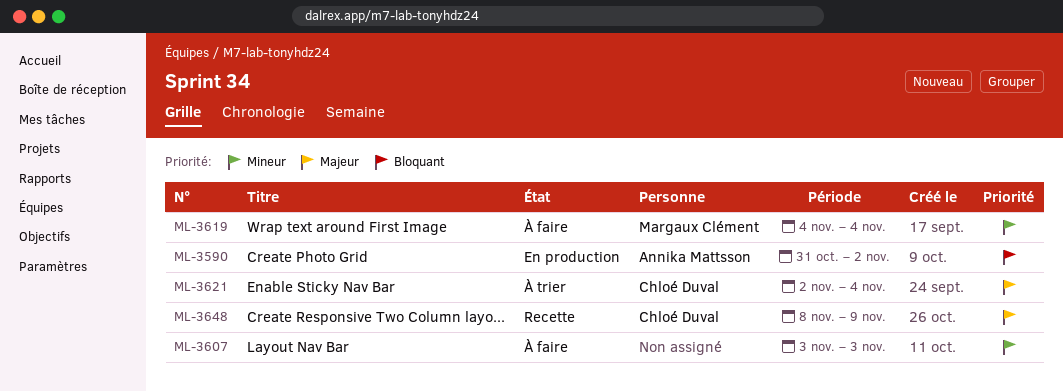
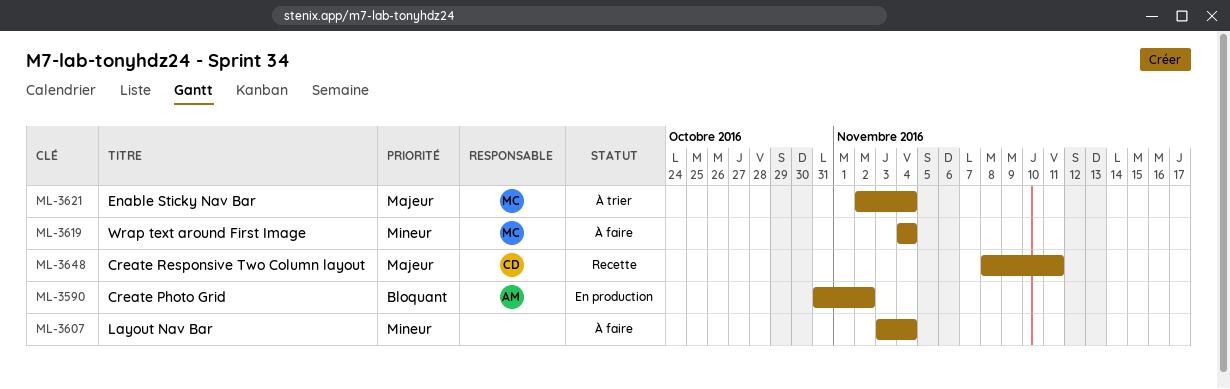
ML-3607, due: Nov 3 -> Nov 4
ML-3621, owner: Chloé Duval -> Margaux Clément
ML-3648, due: Nov 9 -> Nov 11

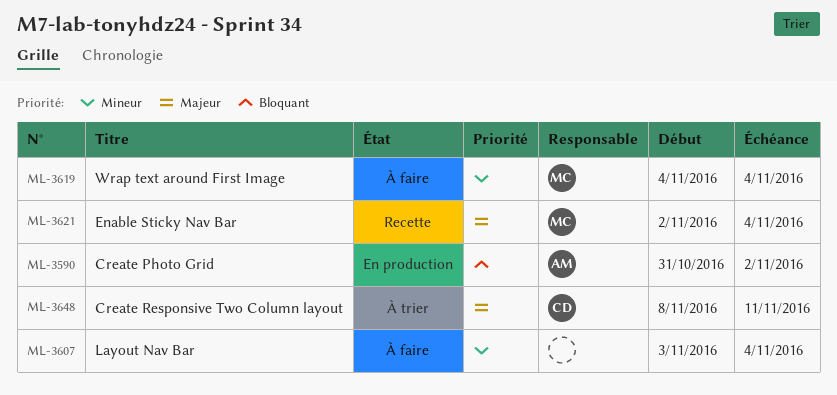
ML-3621, status: À trier -> Recette
ML-3648, status: Recette -> À trier

